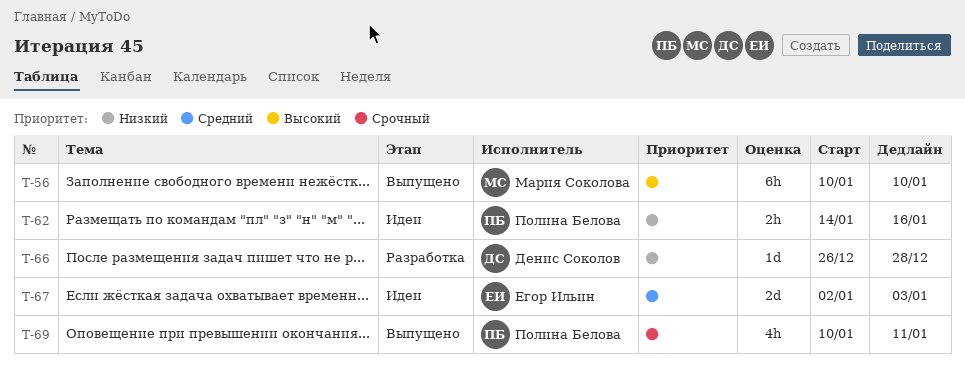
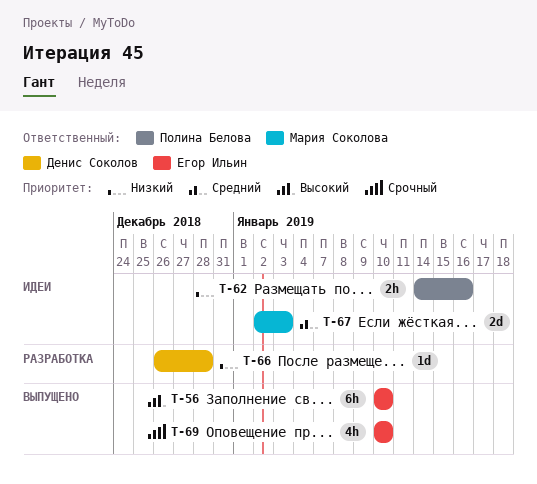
T-56, owner: Мария Соколова -> Егор Ильин
T-67, owner: Егор Ильин -> Мария Соколова
T-69, owner: Полина Белова -> Егор Ильин
T-69, due: Jan 11 -> Jan 10

